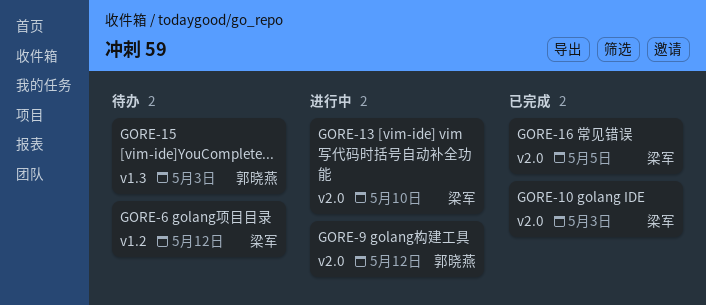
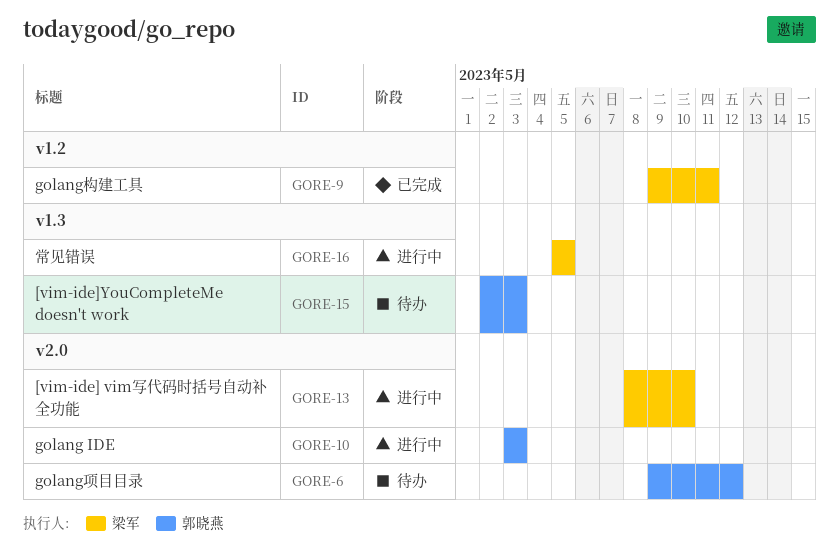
GORE-6, owner: 梁军 -> 郭晓燕
GORE-6, label: v1.2 -> v2.0
GORE-9, status: 进行中 -> 已完成
GORE-9, owner: 郭晓燕 -> 梁军
GORE-9, label: v2.0 -> v1.2
GORE-9, due: May 12 -> May 11
GORE-10, status: 已完成 -> 进行中
GORE-10, owner: 梁军 -> 郭晓燕
GORE-16, status: 已完成 -> 进行中
GORE-16, label: v2.0 -> v1.3

